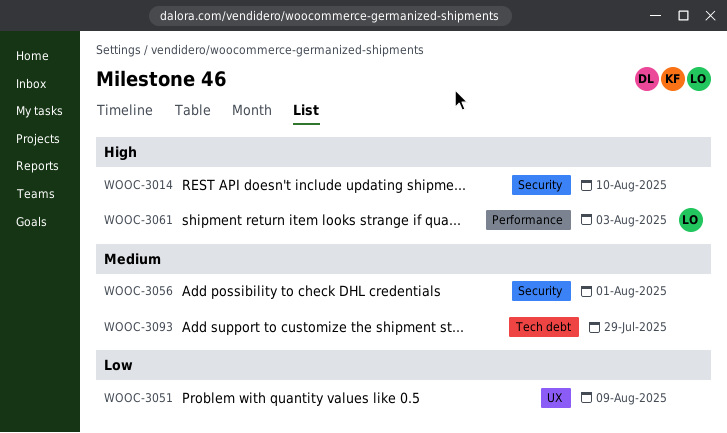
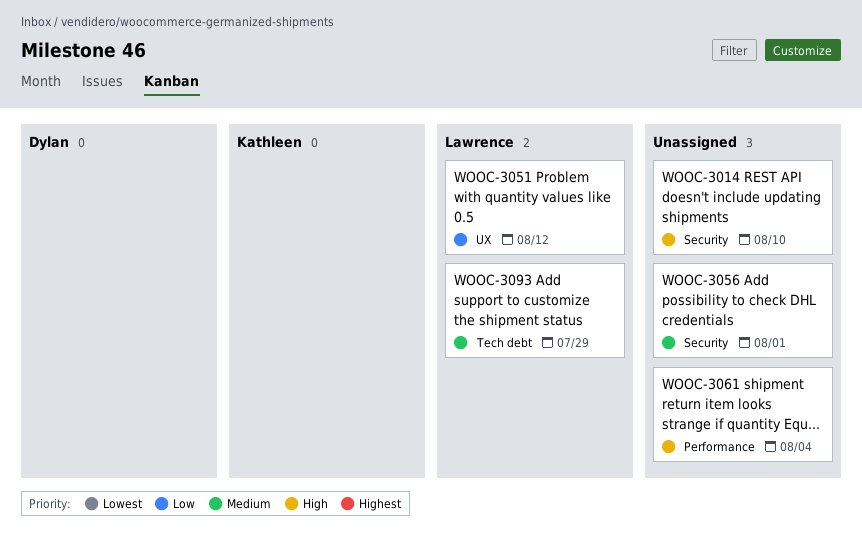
WOOC-3051, owner: none -> Lawrence
WOOC-3051, due: Aug 9 -> Aug 12
WOOC-3061, owner: Lawrence -> none
WOOC-3061, due: Aug 3 -> Aug 4
WOOC-3093, owner: none -> Lawrence

